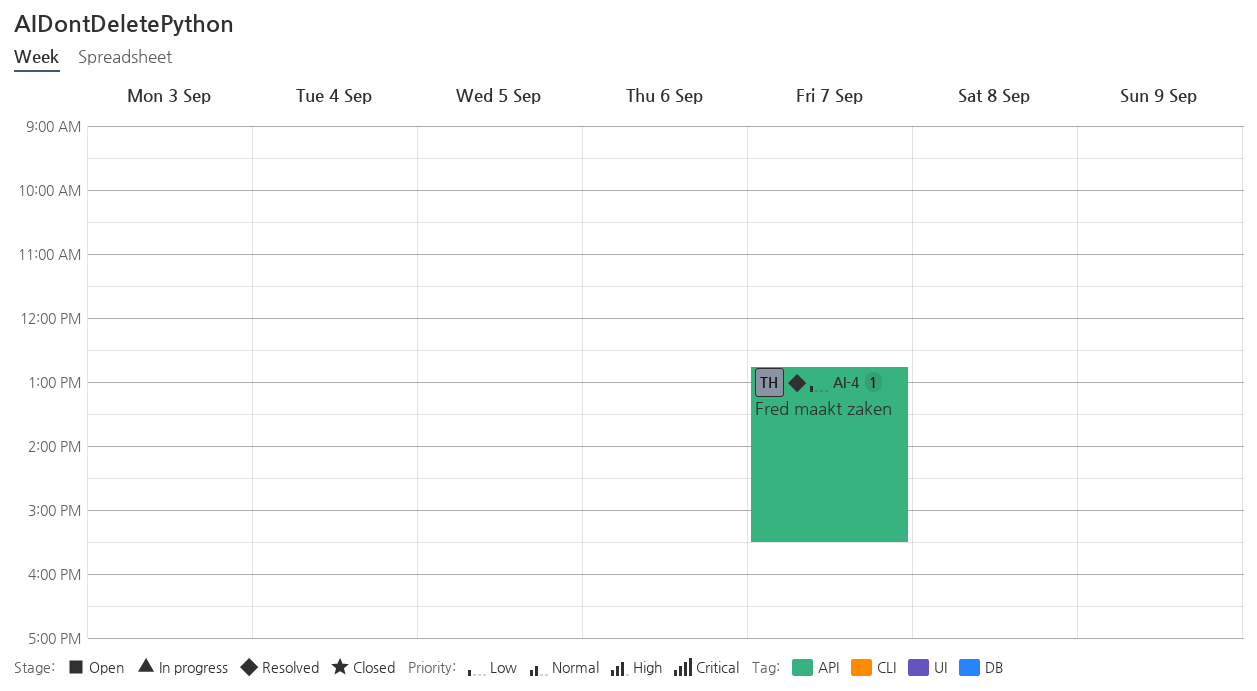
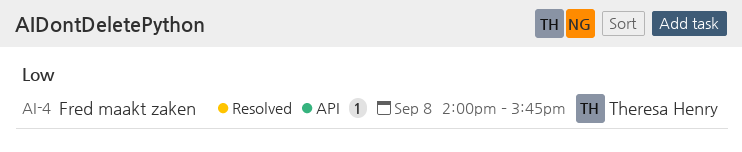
AI-4, day: Sep 7 -> Sep 8
AI-4, begins: 12:45 -> 14:00
AI-4, ends: 15:30 -> 15:45

